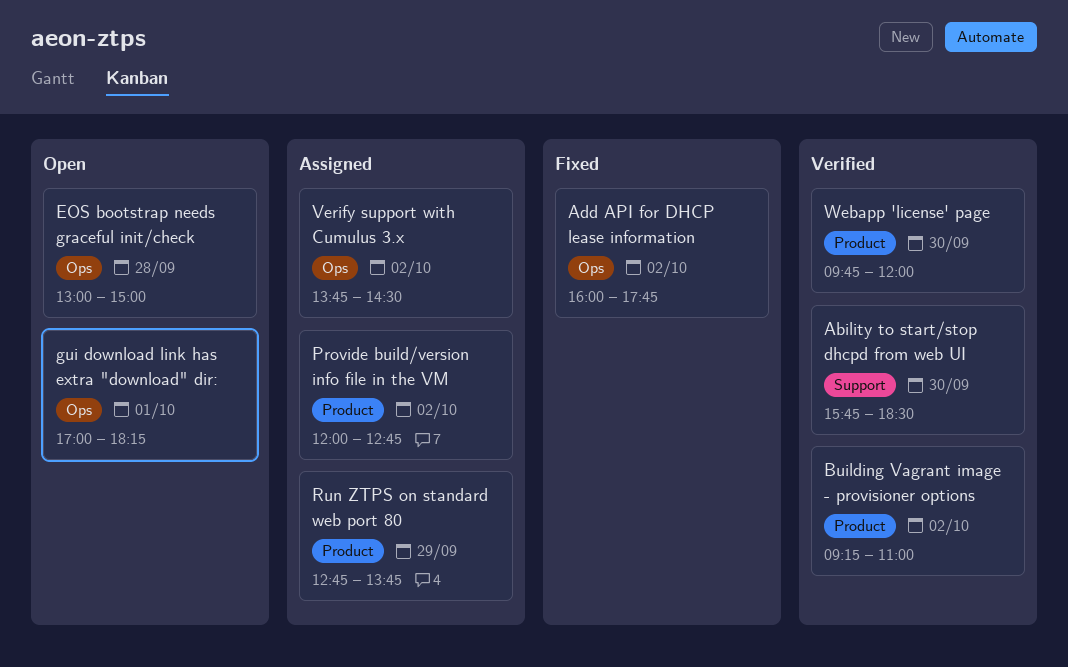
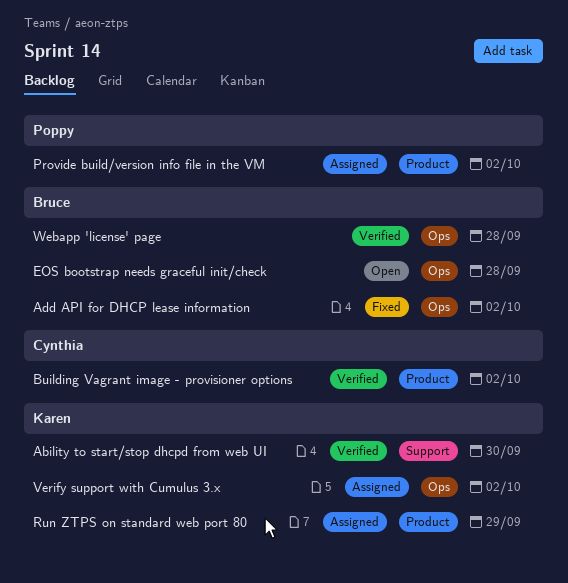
gui download link has extra "download" dir:: present -> none
Webapp 'license' page, label: Product -> Ops
Webapp 'license' page, day: Sep 30 -> Sep 28

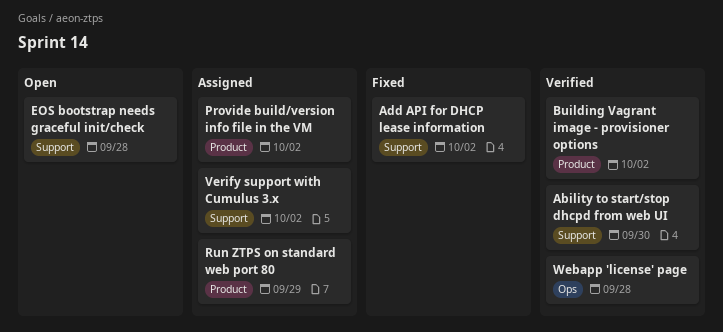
Add API for DHCP lease information, label: Ops -> Support
EOS bootstrap needs graceful init/check, label: Ops -> Support
Verify support with Cumulus 3.x, label: Ops -> Support

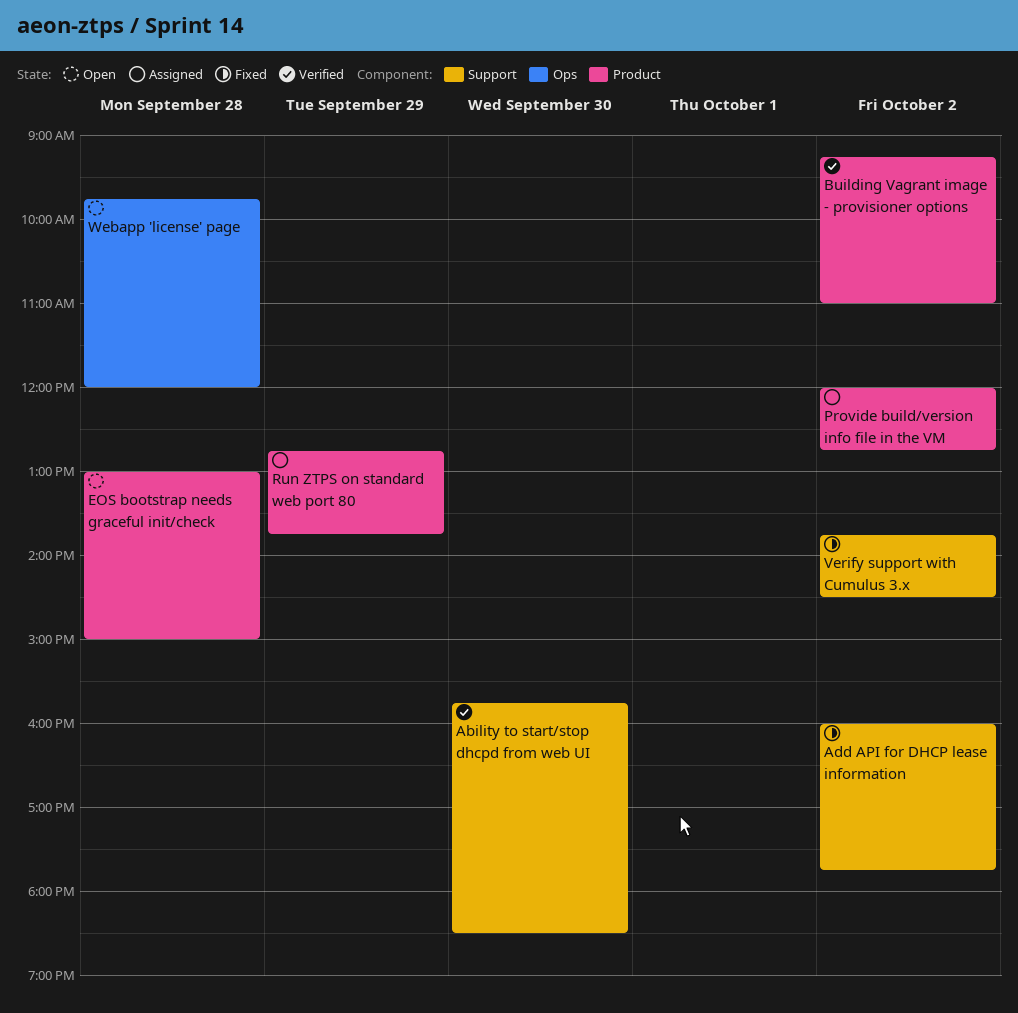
EOS bootstrap needs graceful init/check, label: Support -> Product
Verify support with Cumulus 3.x, status: Assigned -> Fixed
Webapp 'license' page, status: Verified -> Open

